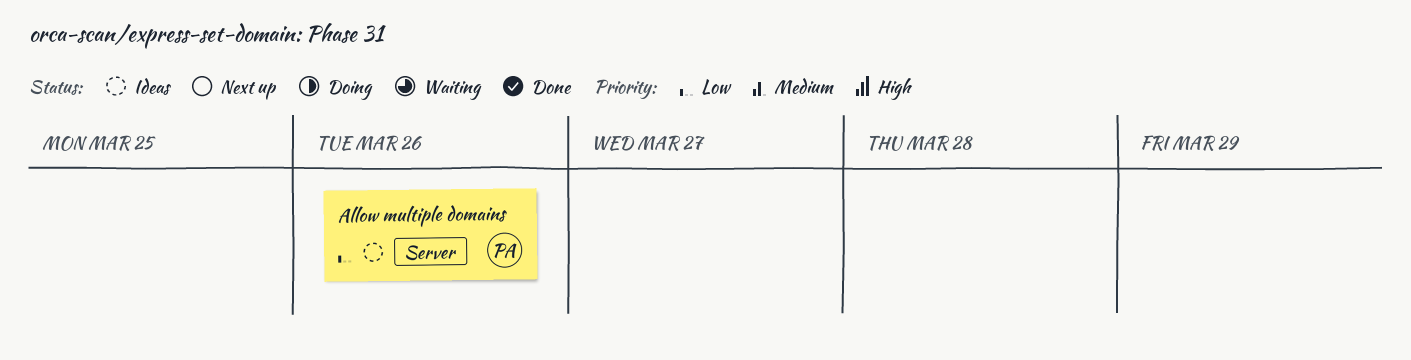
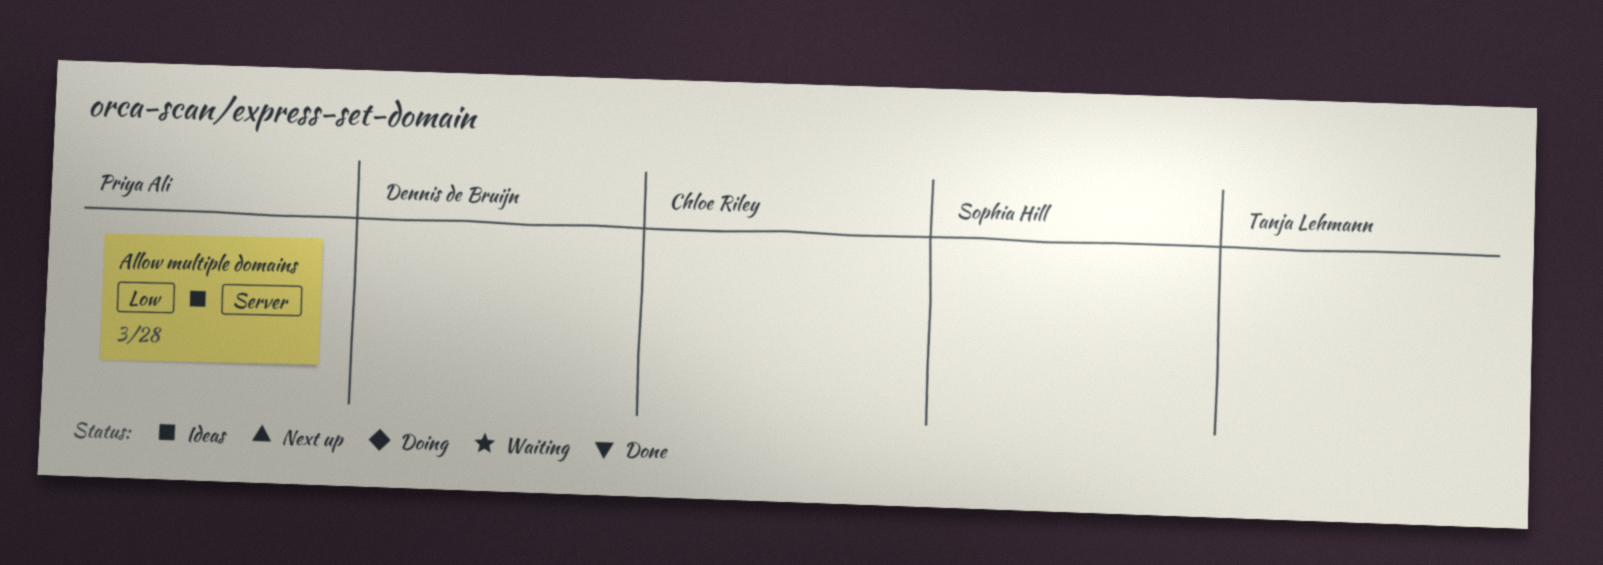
Allow multiple domains, due: Mar 26 -> Mar 28

